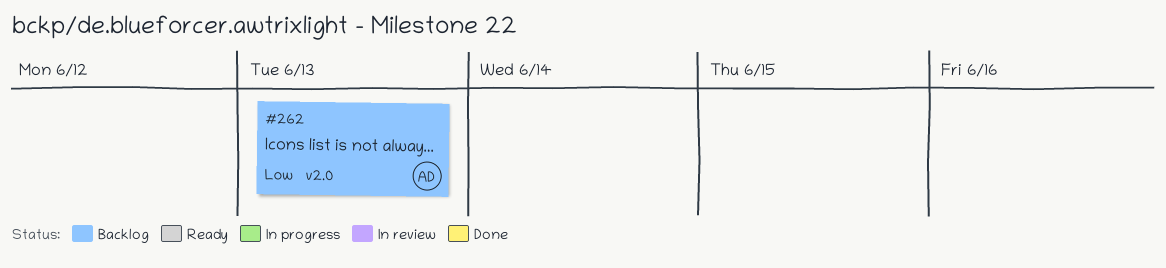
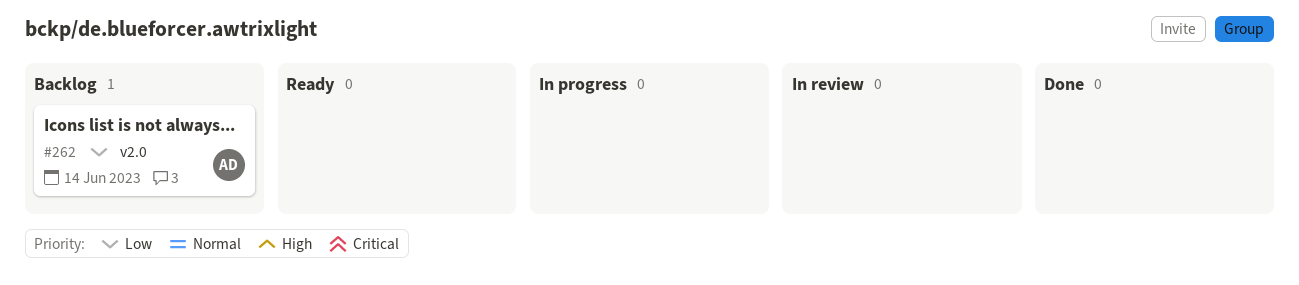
#262, due: Jun 13 -> Jun 14

